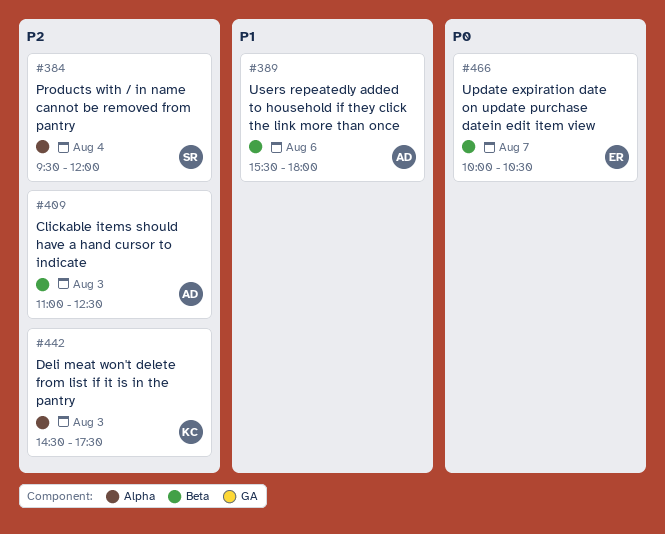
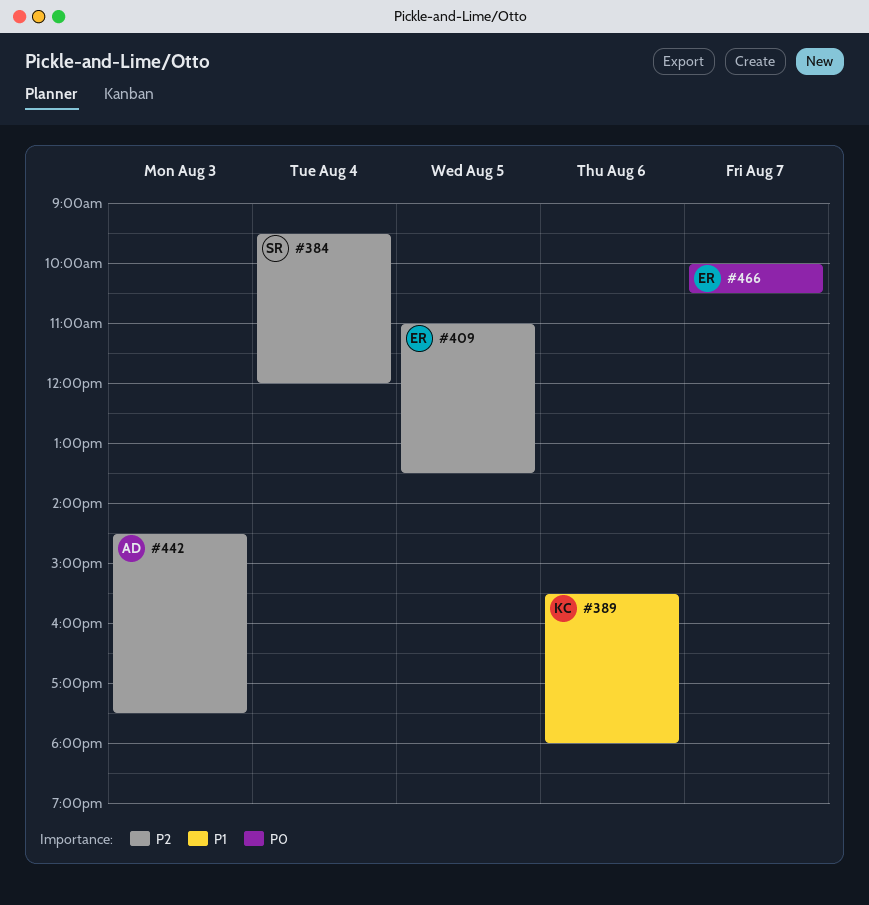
#389, owner: AD -> KC
#409, owner: AD -> ER
#409, day: Aug 3 -> Aug 5
#409, ends: 12:30 -> 13:30
#442, owner: KC -> AD

